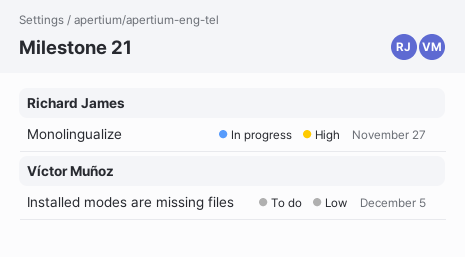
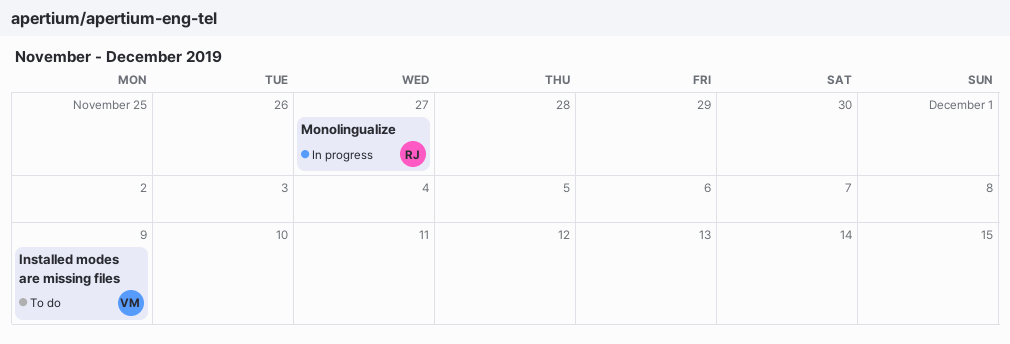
Installed modes are missing files, due: Dec 5 -> Dec 9

